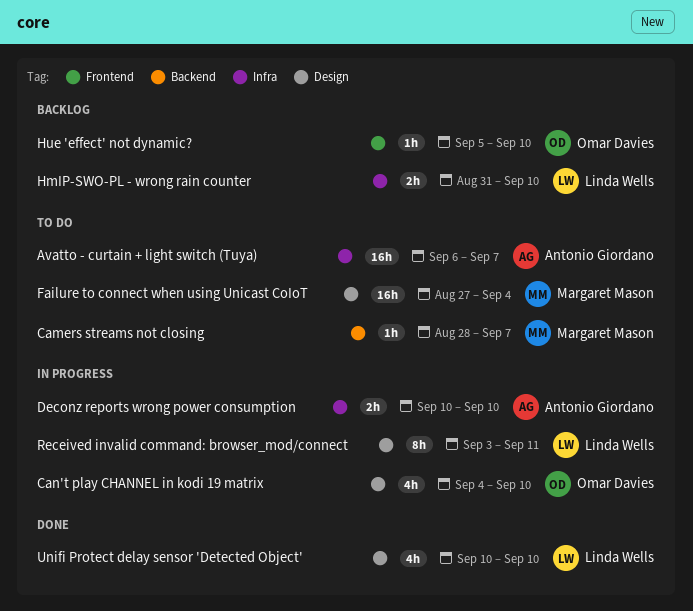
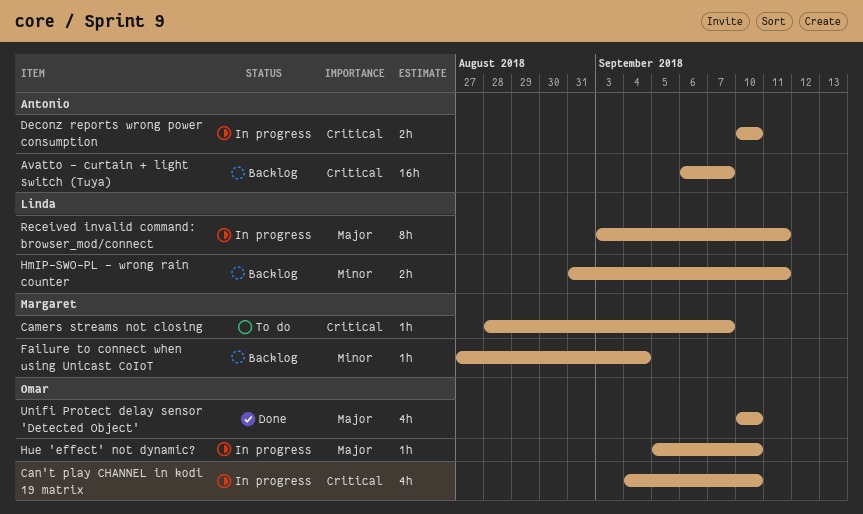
Avatto - curtain + light switch (Tuya), status: To do -> Backlog
Failure to connect when using Unicast CoIoT, status: To do -> Backlog
Failure to connect when using Unicast CoIoT, estimate: 16h -> 1h
HmIP-SWO-PL - wrong rain counter, due: Sep 10 -> Sep 11
Hue 'effect' not dynamic?, status: Backlog -> In progress
Unifi Protect delay sensor 'Detected Object', owner: Linda Wells -> Omar Davies

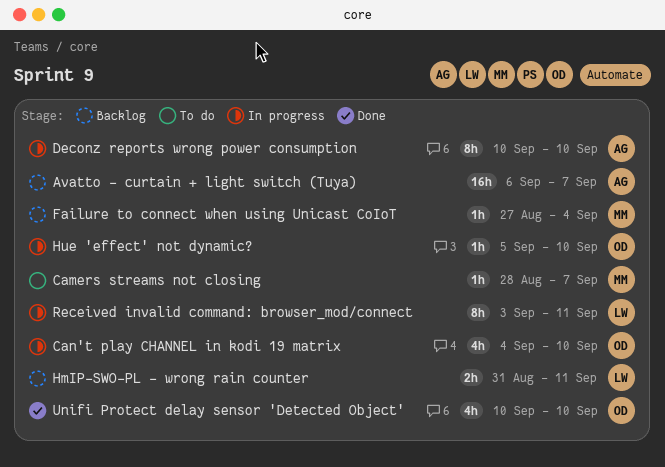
Deconz reports wrong power consumption, estimate: 2h -> 8h

